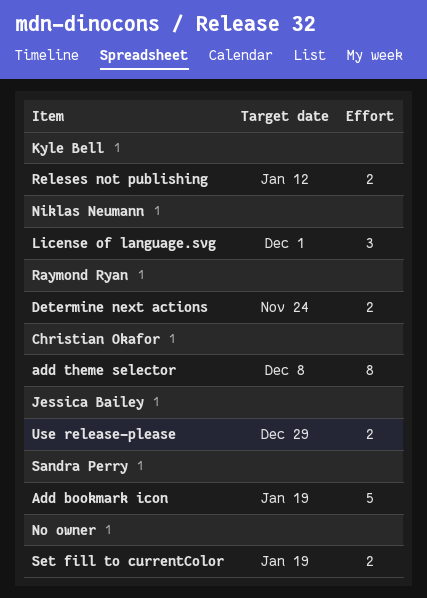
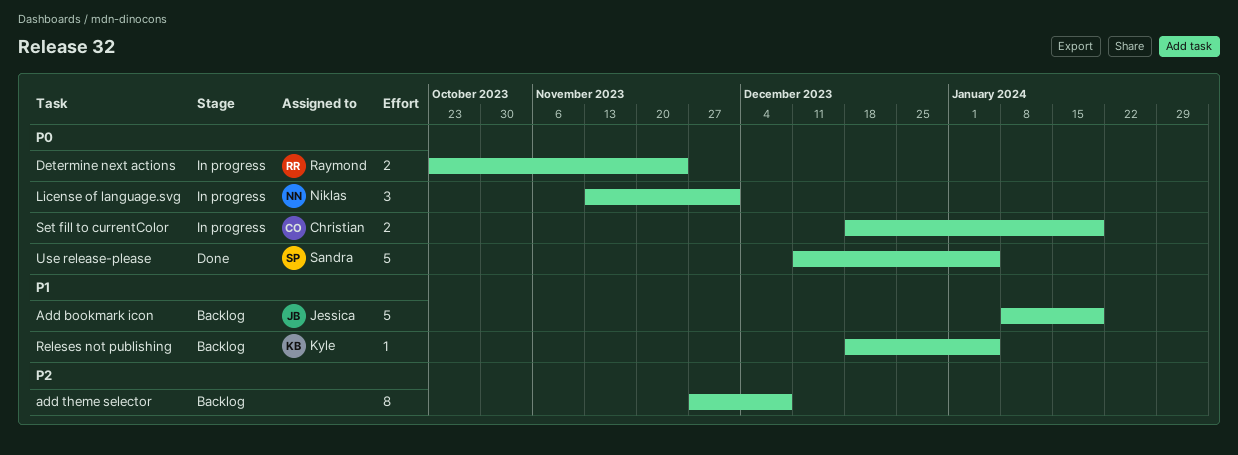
Add bookmark icon, owner: Sandra Perry -> Jessica Bailey
add theme selector, owner: Christian Okafor -> none
Releses not publishing, estimate: 2 -> 1
Releses not publishing, due: Jan 12 -> Jan 5
Set fill to currentColor, owner: none -> Christian Okafor
Use release-please, owner: Jessica Bailey -> Sandra Perry
Use release-please, estimate: 2 -> 5
Use release-please, due: Dec 29 -> Jan 5

